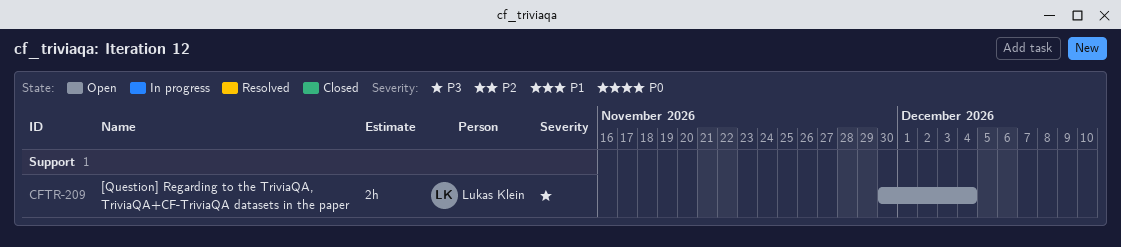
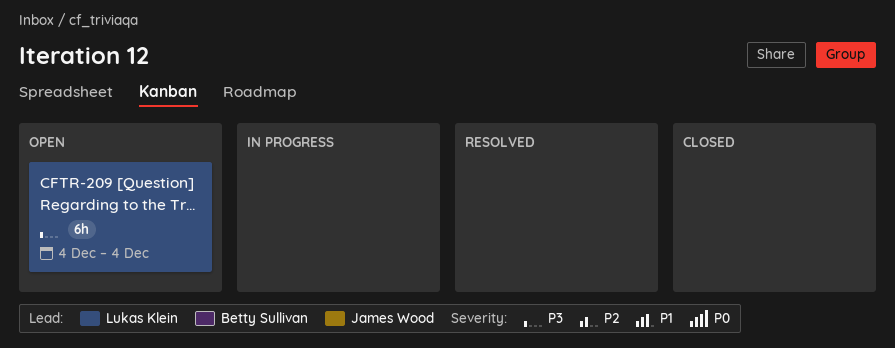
CFTR-209, estimate: 2h -> 6h
CFTR-209, start: Nov 30 -> Dec 4

